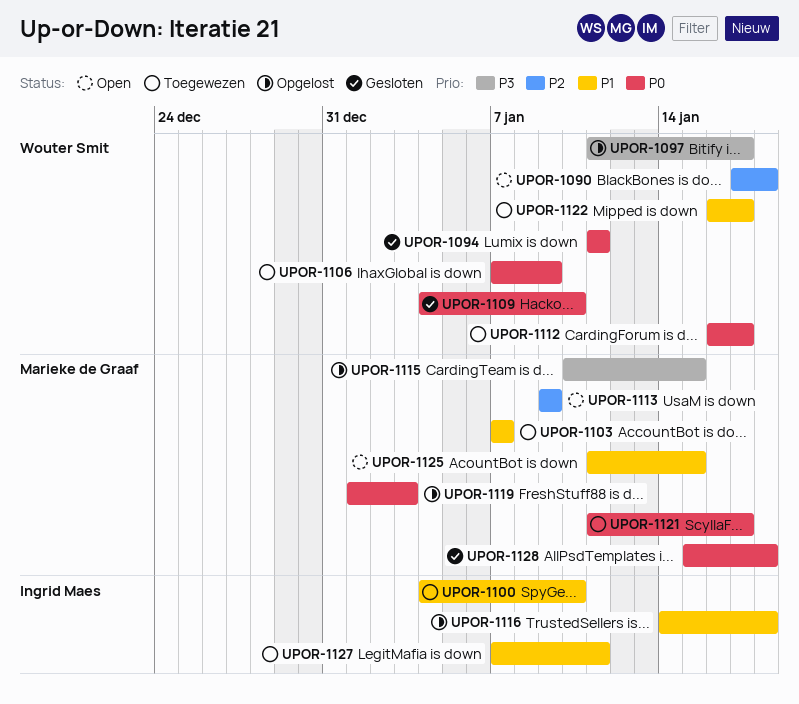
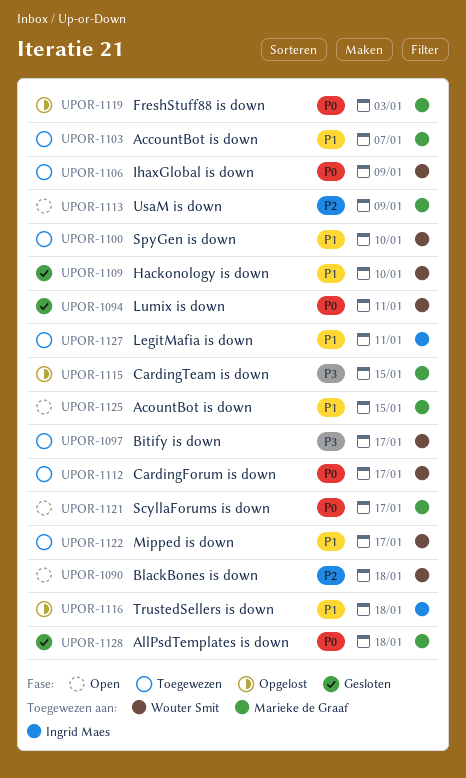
UPOR-1097, status: Opgelost -> Toegewezen
UPOR-1100, owner: Ingrid Maes -> Wouter Smit
UPOR-1109, priority: P0 -> P1
UPOR-1121, status: Toegewezen -> Open

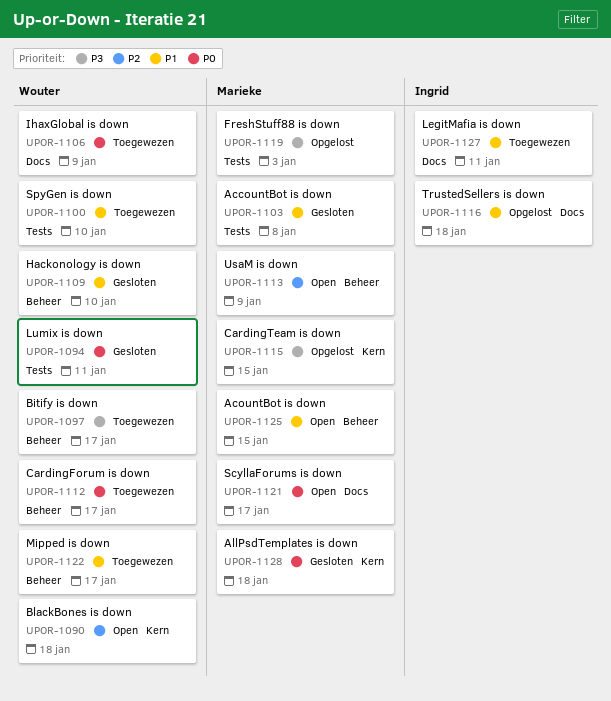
UPOR-1103, status: Toegewezen -> Gesloten
UPOR-1103, due: Jan 7 -> Jan 8
UPOR-1119, priority: P0 -> P3

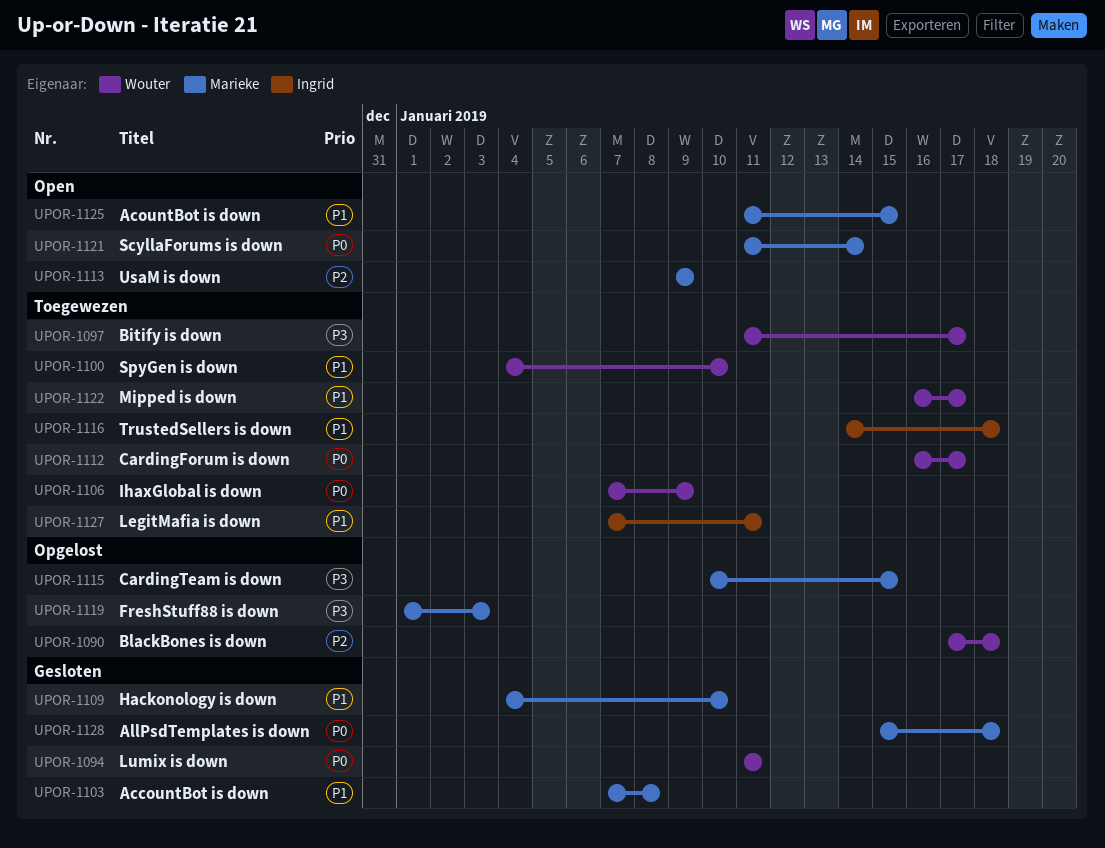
UPOR-1090, status: Open -> Opgelost
UPOR-1109, owner: Wouter -> Marieke
UPOR-1116, status: Opgelost -> Toegewezen
UPOR-1121, due: Jan 17 -> Jan 14

